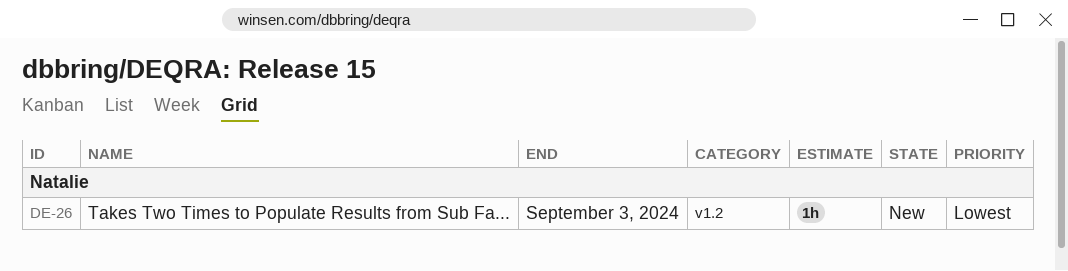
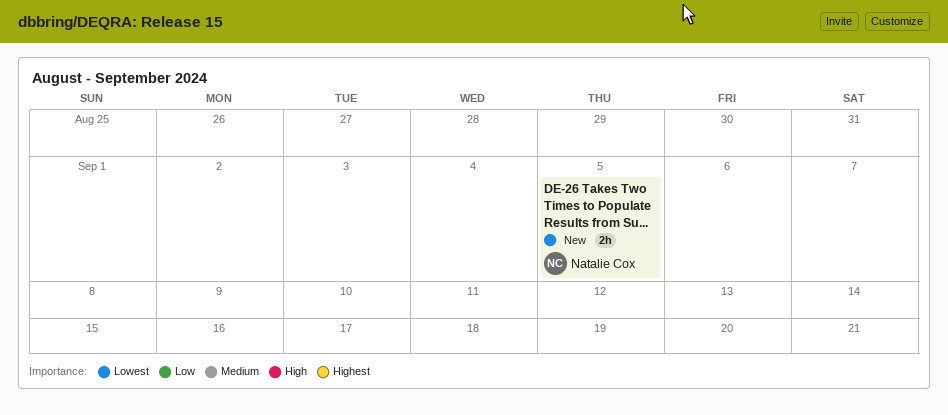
DE-26, estimate: 1h -> 2h
DE-26, due: Sep 3 -> Sep 5

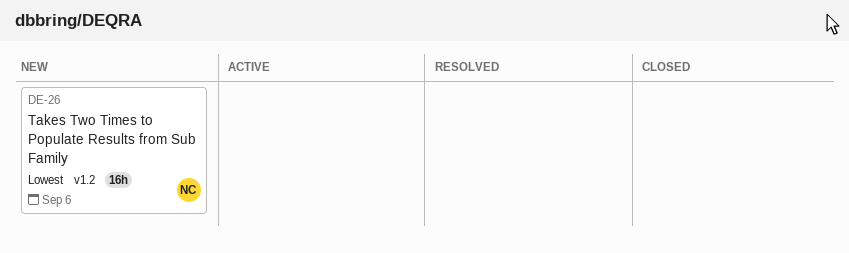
DE-26, estimate: 2h -> 16h
DE-26, due: Sep 5 -> Sep 6

